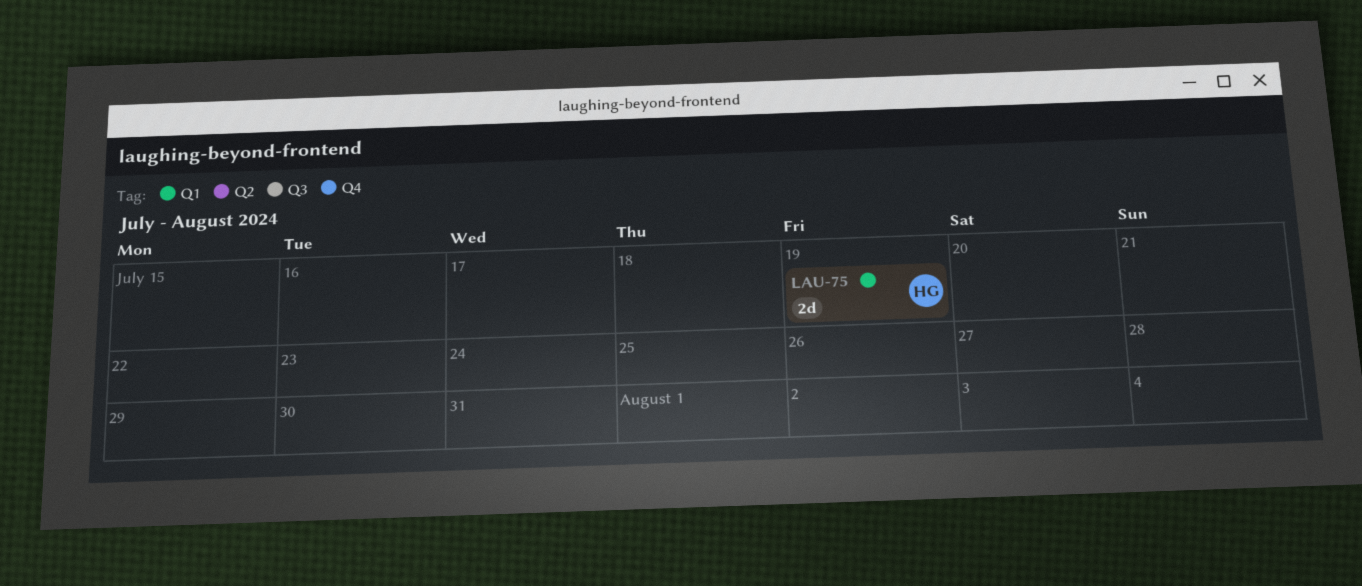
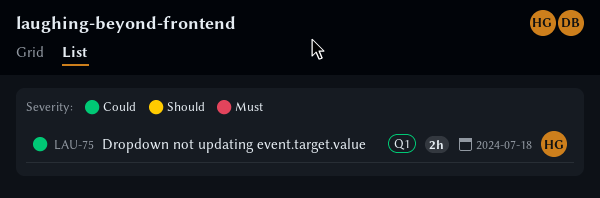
LAU-75, estimate: 2d -> 2h
LAU-75, due: Jul 19 -> Jul 18

